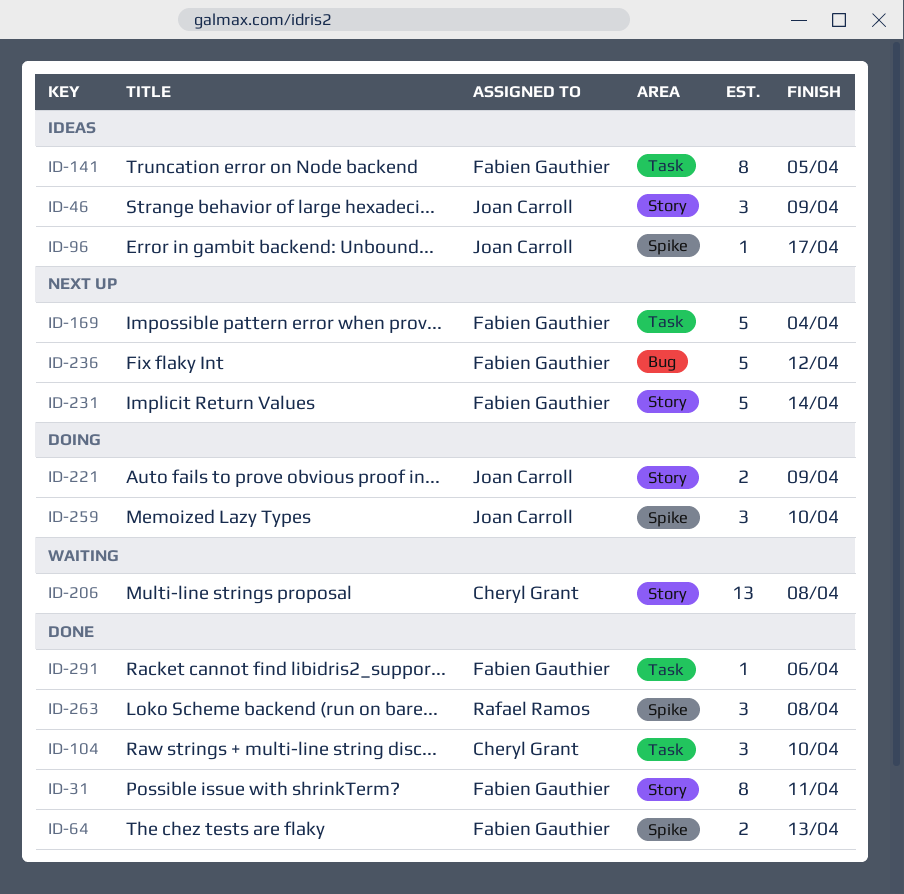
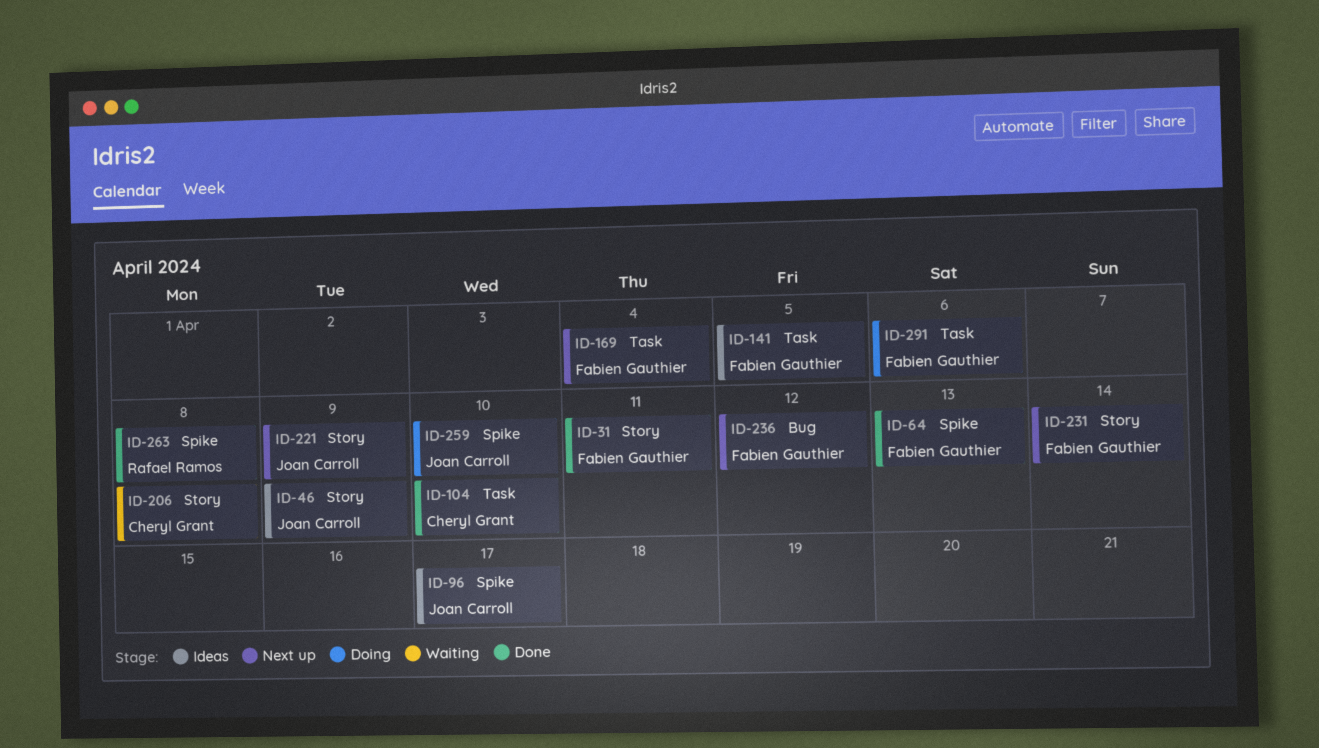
ID-221, status: Doing -> Next up
ID-291, status: Done -> Doing

